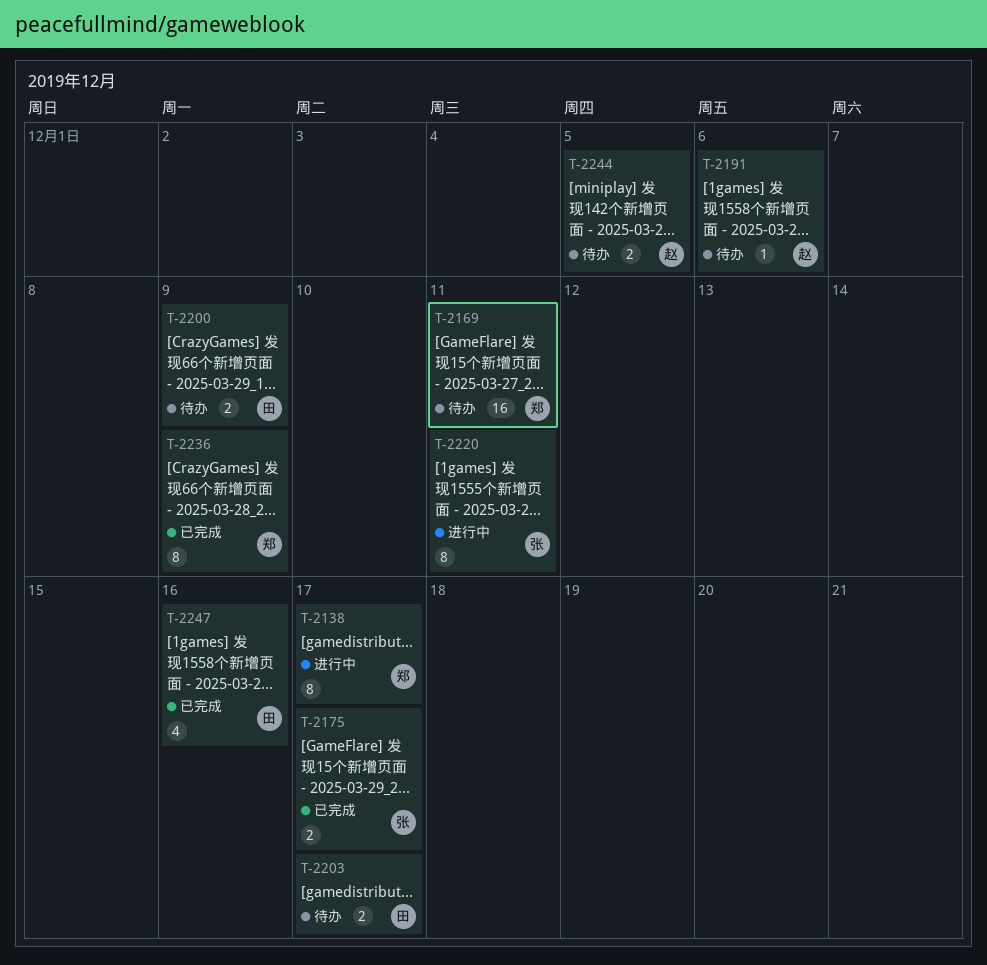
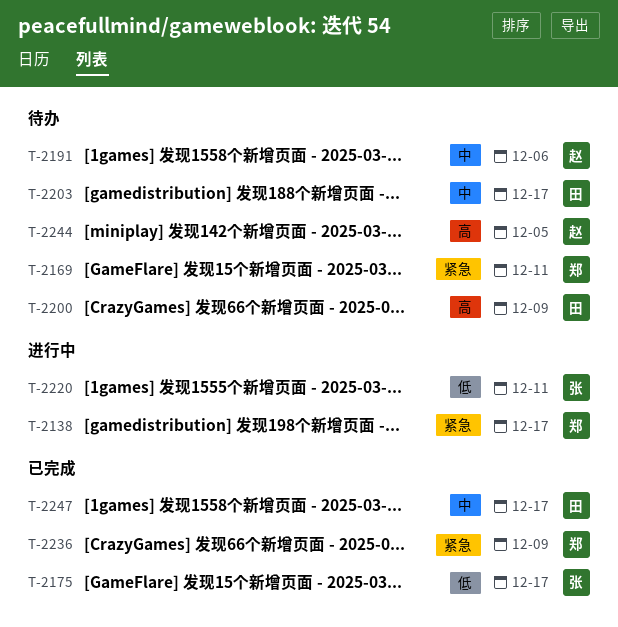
T-2247, due: Dec 16 -> Dec 17

